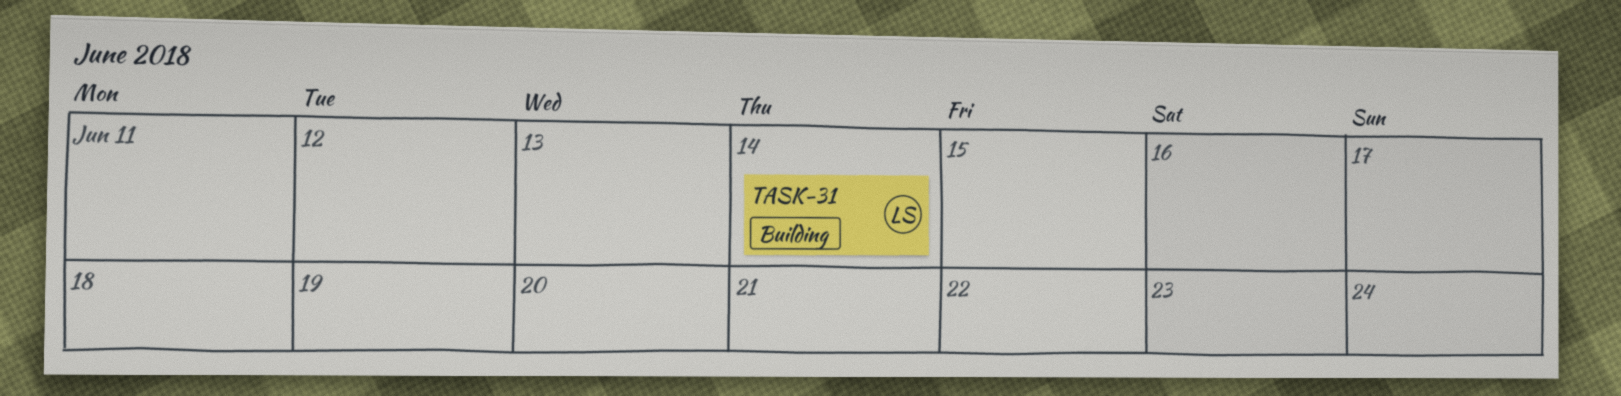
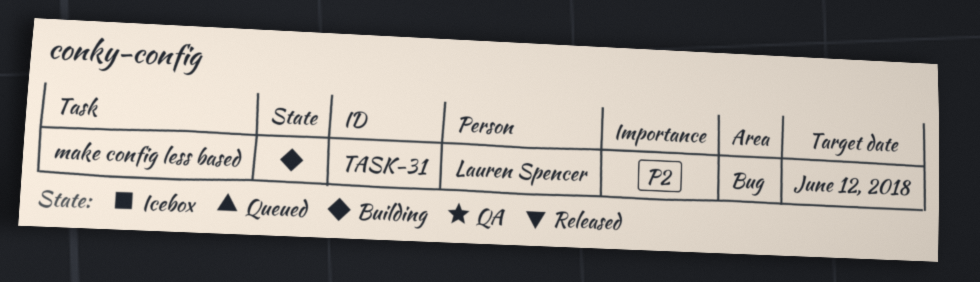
TASK-31, due: Jun 14 -> Jun 12

